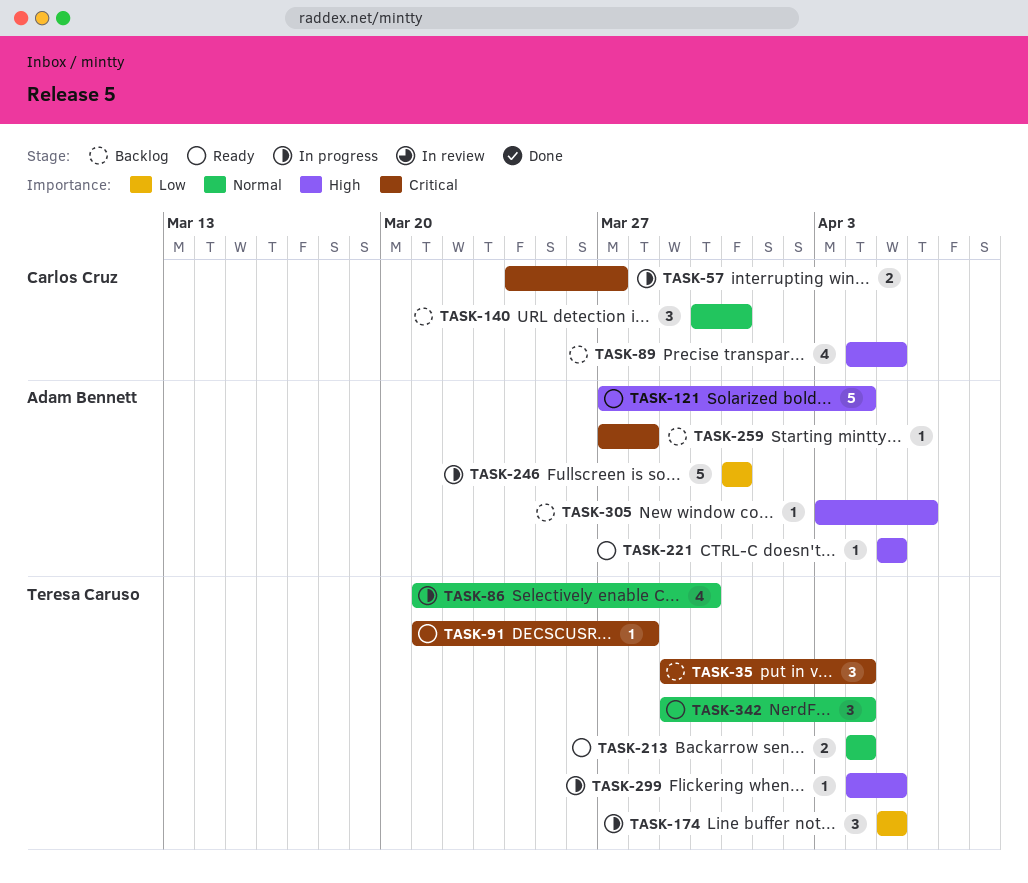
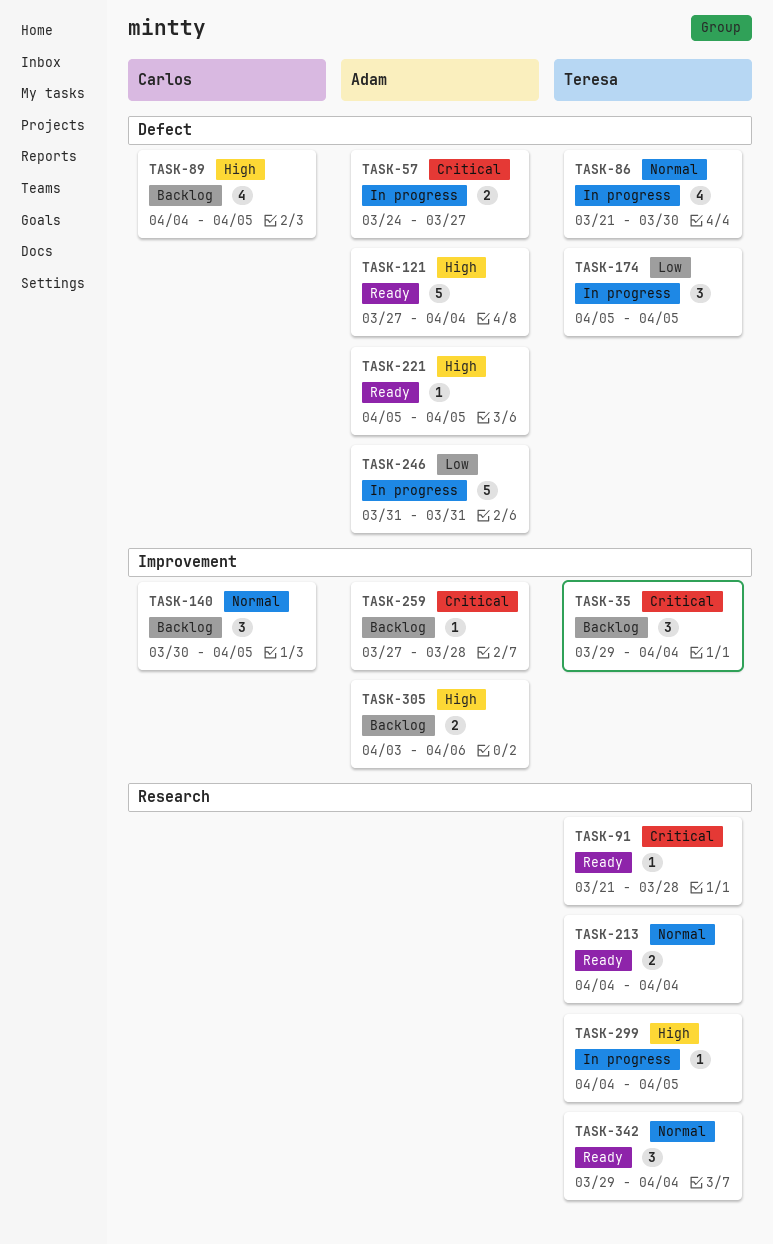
TASK-57, owner: Carlos Cruz -> Adam Bennett
TASK-140, due: Mar 31 -> Apr 5
TASK-305, estimate: 1 -> 2

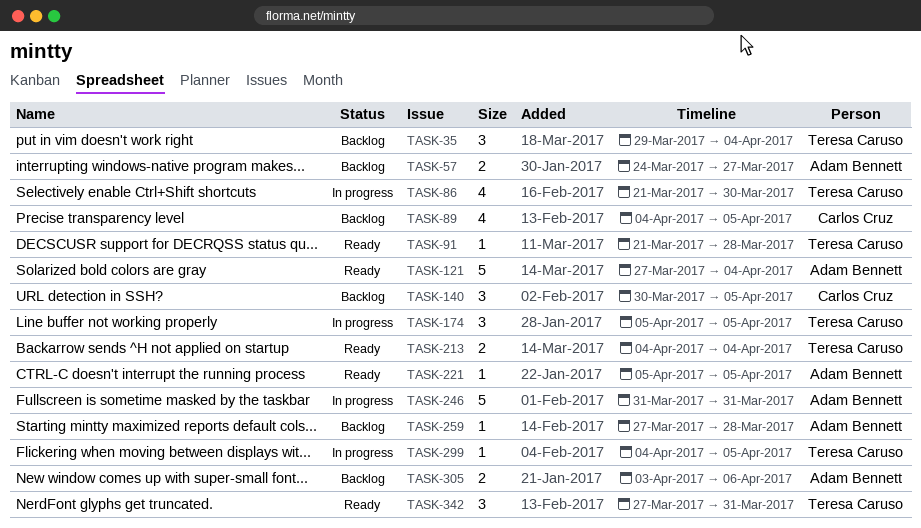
TASK-57, status: In progress -> Backlog
TASK-342, start: Mar 29 -> Mar 27
TASK-342, due: Apr 4 -> Mar 31

